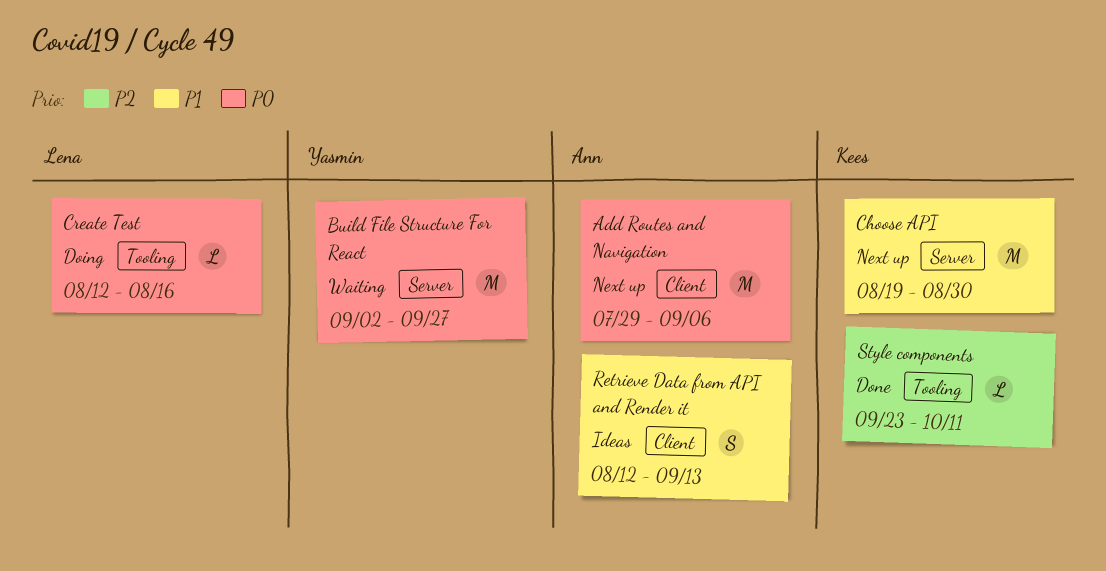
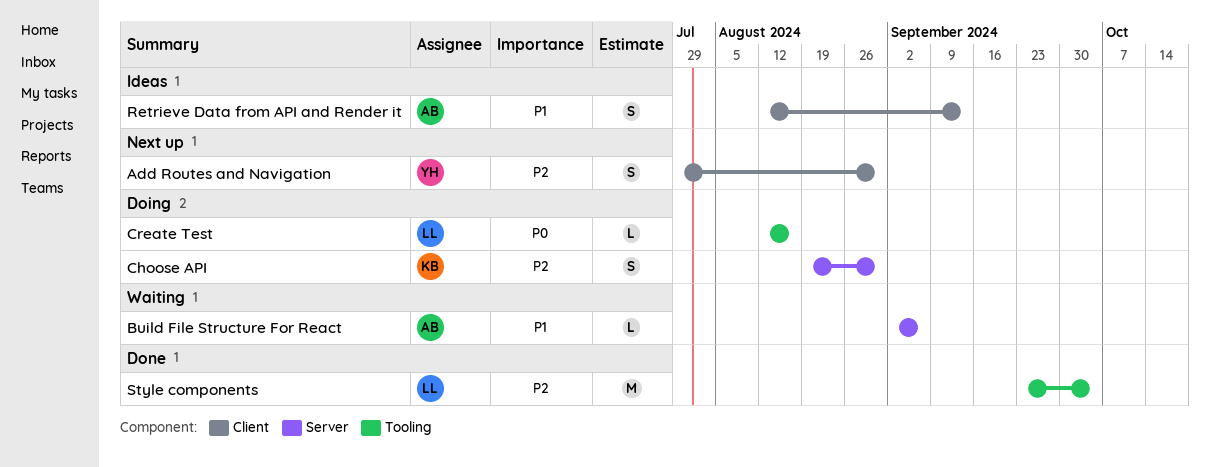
Add Routes and Navigation, owner: Ann -> Yasmin
Add Routes and Navigation, priority: P0 -> P2
Add Routes and Navigation, estimate: M -> S
Add Routes and Navigation, due: Sep 6 -> Aug 30
Build File Structure For React, owner: Yasmin -> Ann
Build File Structure For React, priority: P0 -> P1
Build File Structure For React, estimate: M -> L
Build File Structure For React, due: Sep 27 -> Sep 6
Choose API, status: Next up -> Doing
Choose API, priority: P1 -> P2
Choose API, estimate: M -> S
Style components, owner: Kees -> Lena
Style components, estimate: L -> M
Style components, due: Oct 11 -> Oct 4

